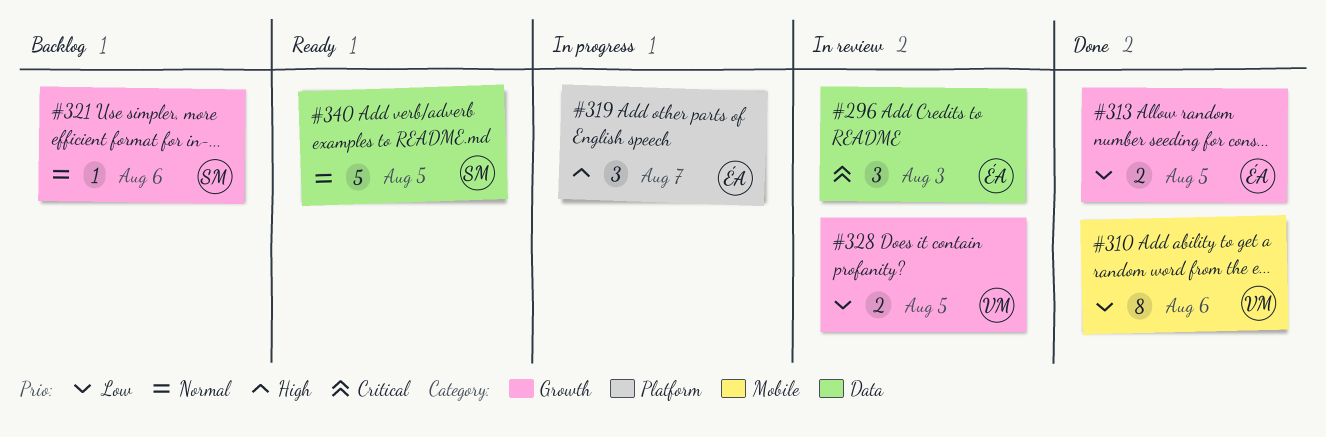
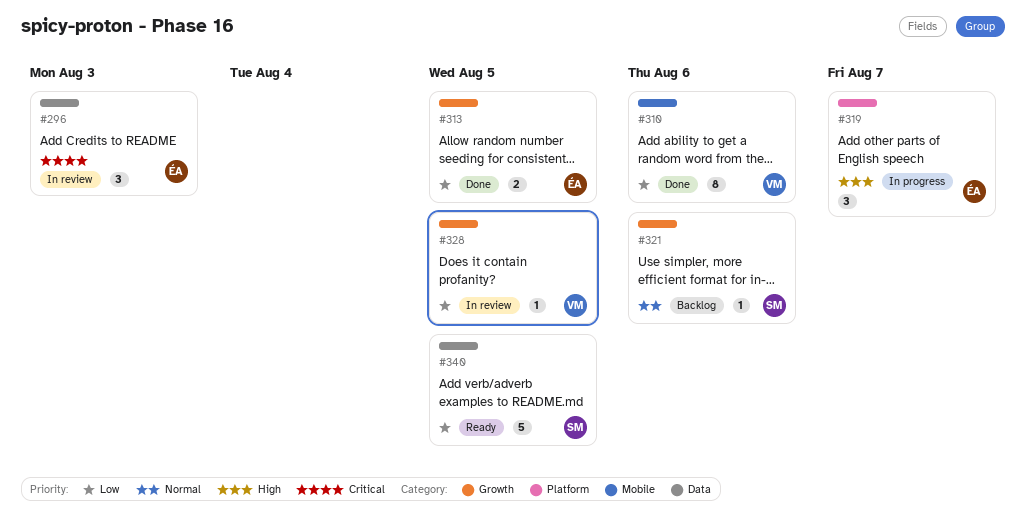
#328, estimate: 2 -> 1
#340, priority: Normal -> Low

